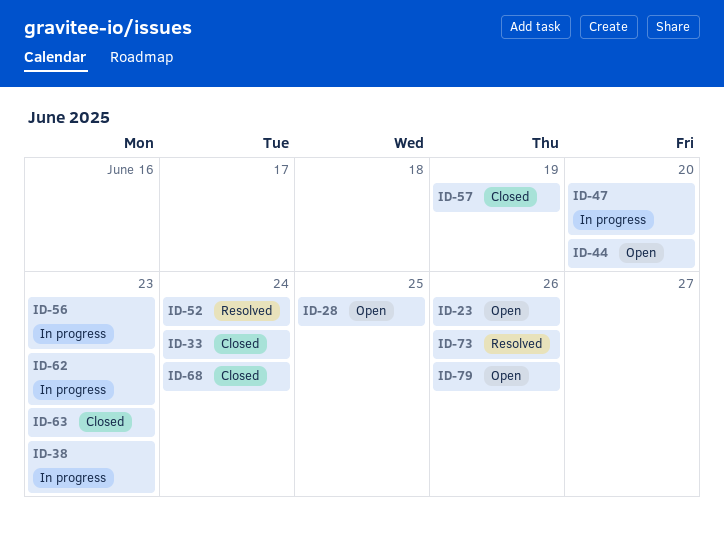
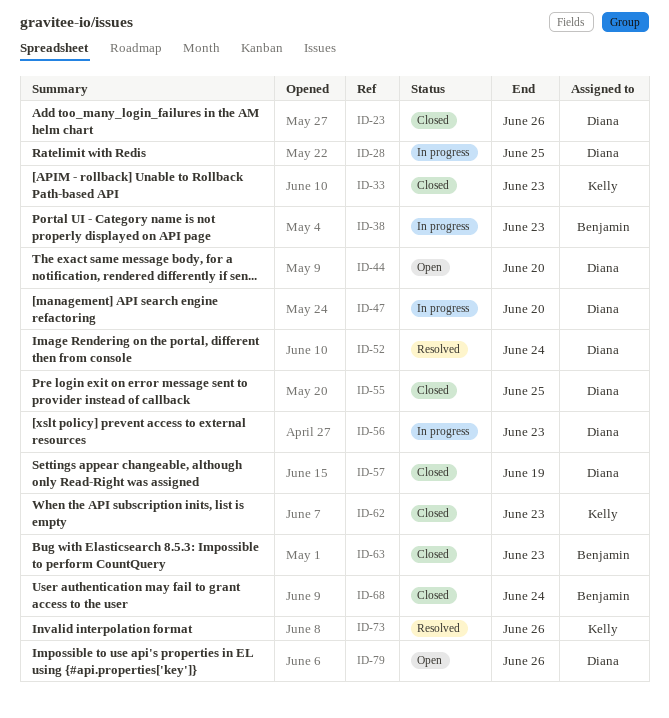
ID-23, status: Open -> Closed
ID-28, status: Open -> In progress
ID-33, due: Jun 24 -> Jun 23
ID-55: none -> present
ID-62, status: In progress -> Closed

